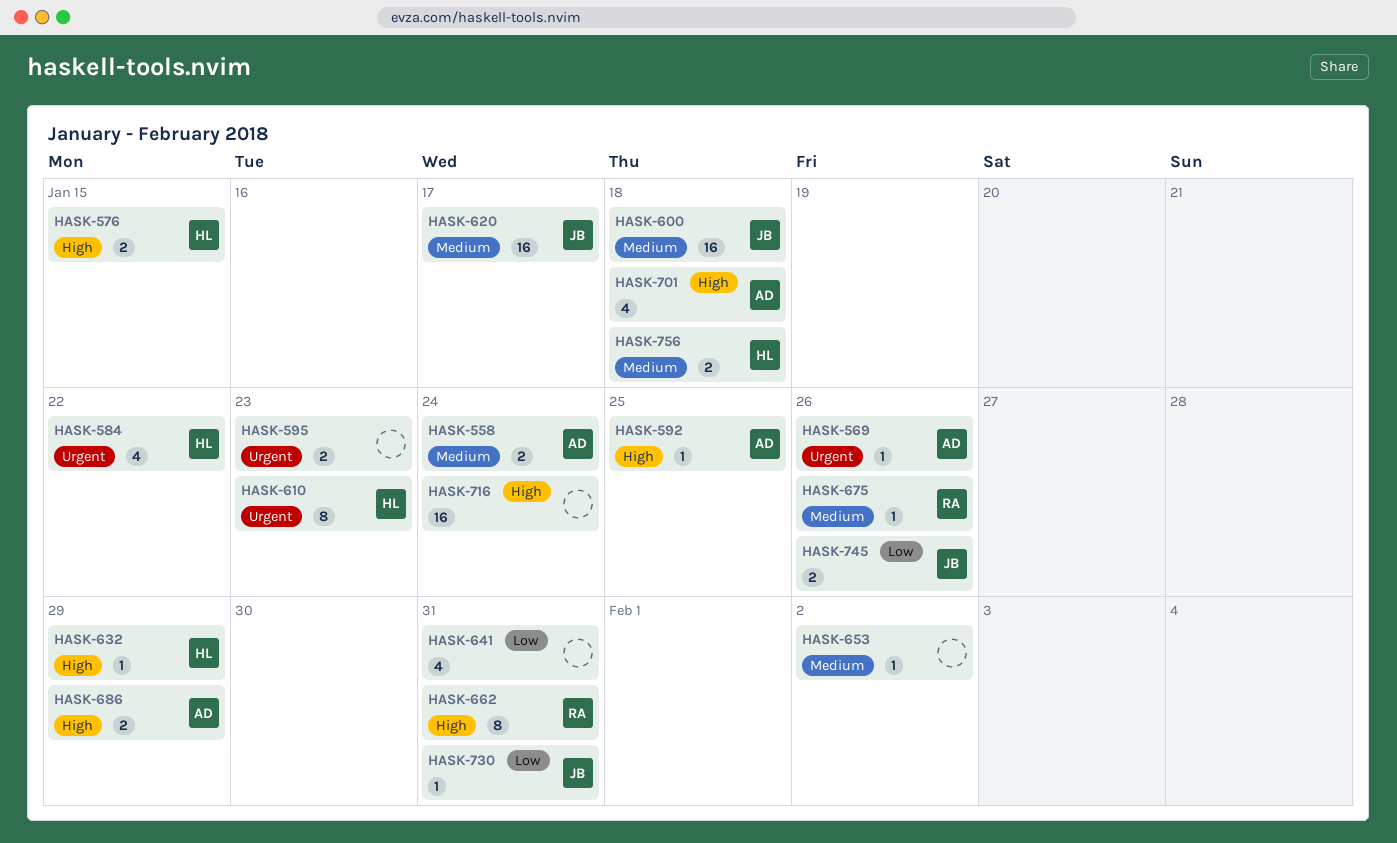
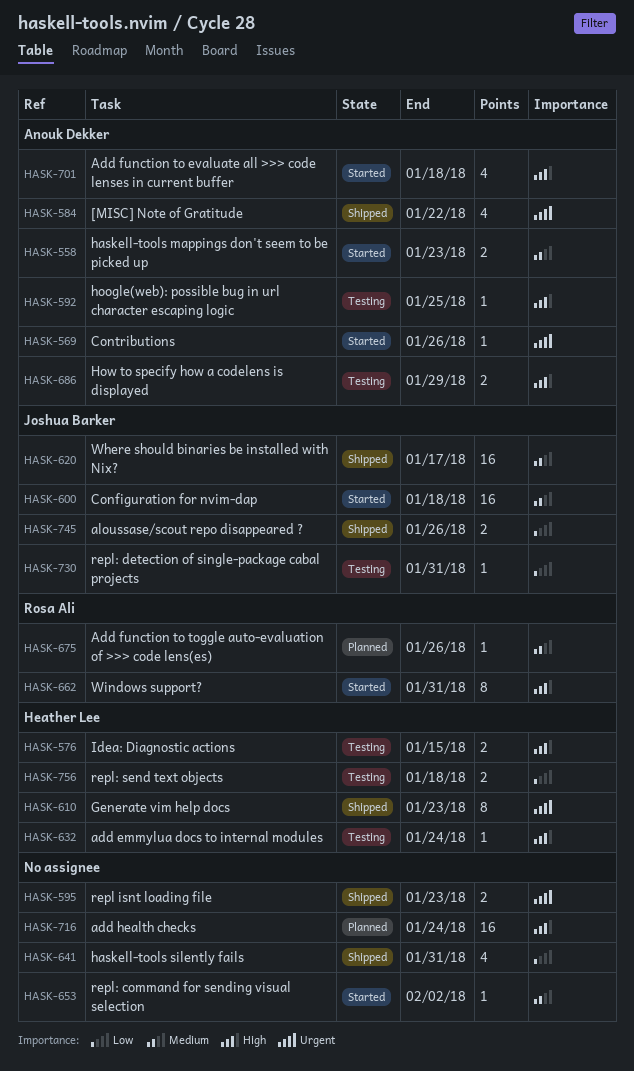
HASK-558, due: Jan 24 -> Jan 23
HASK-584, owner: Heather Lee -> Anouk Dekker
HASK-632, due: Jan 29 -> Jan 24
HASK-756, priority: Medium -> Low

